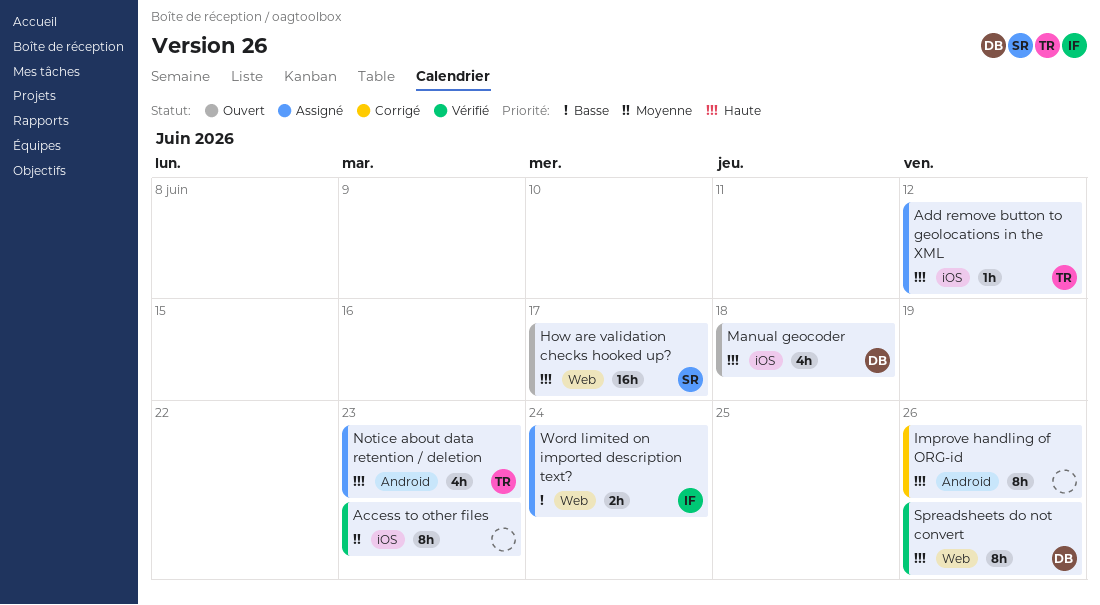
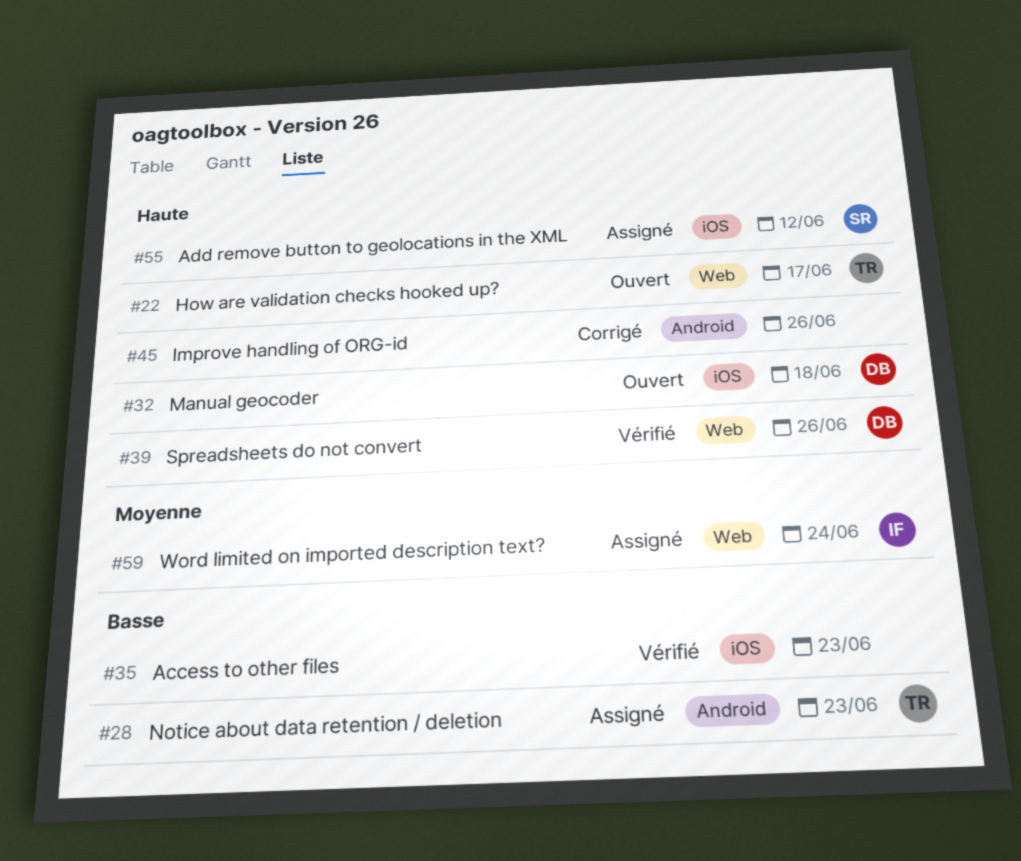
Access to other files, priority: Moyenne -> Basse
Add remove button to geolocations in the XML, owner: TR -> SR
How are validation checks hooked up?, owner: SR -> TR
Notice about data retention / deletion, priority: Haute -> Basse
Word limited on imported description text?, priority: Basse -> Moyenne

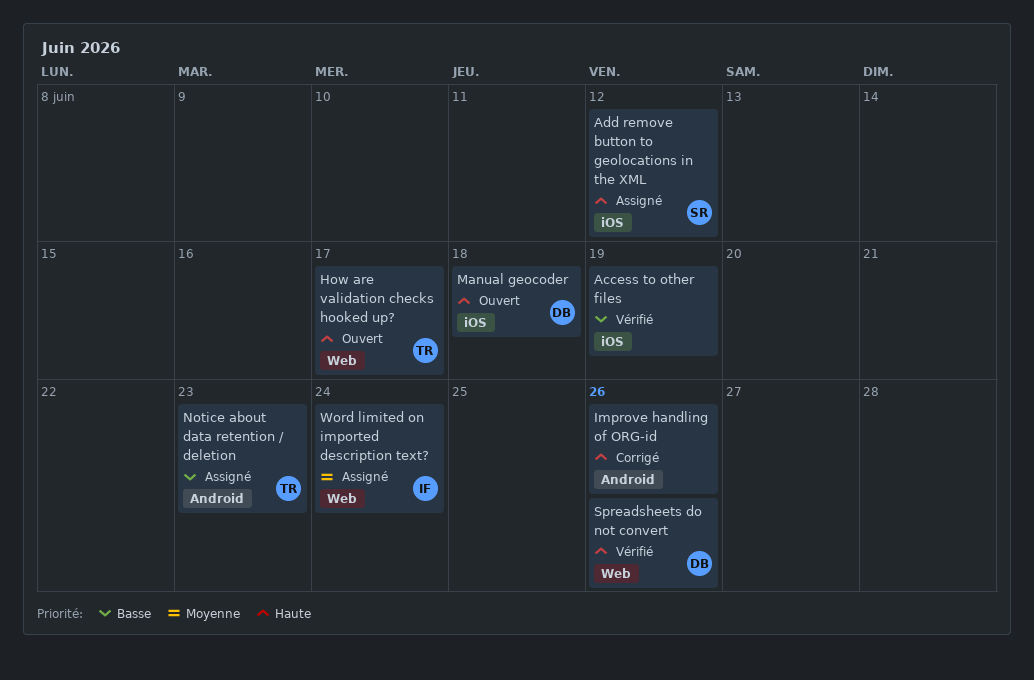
Access to other files, due: Jun 23 -> Jun 19

